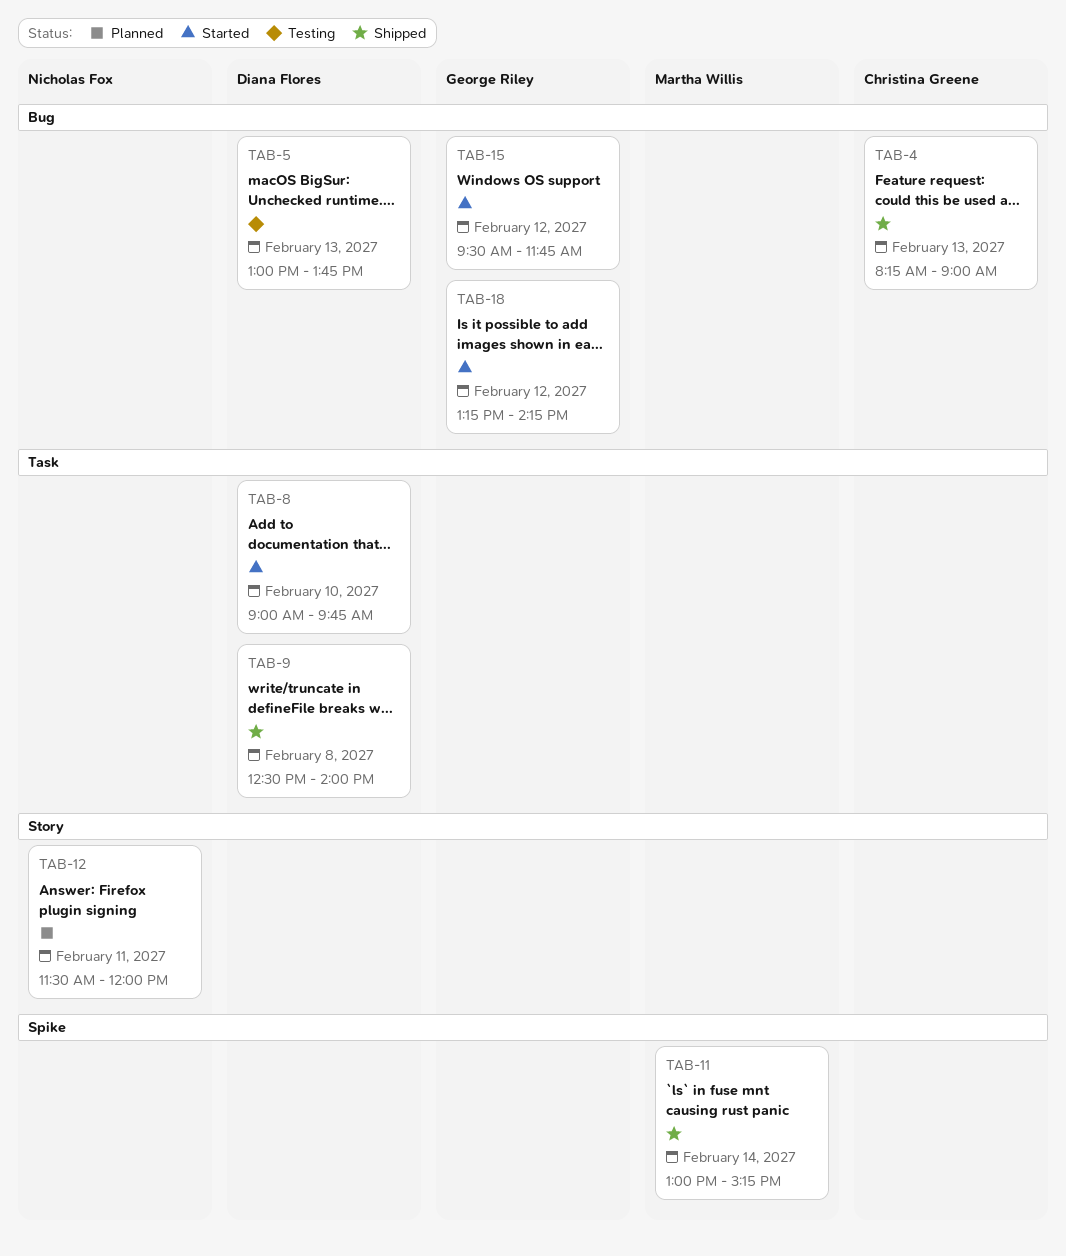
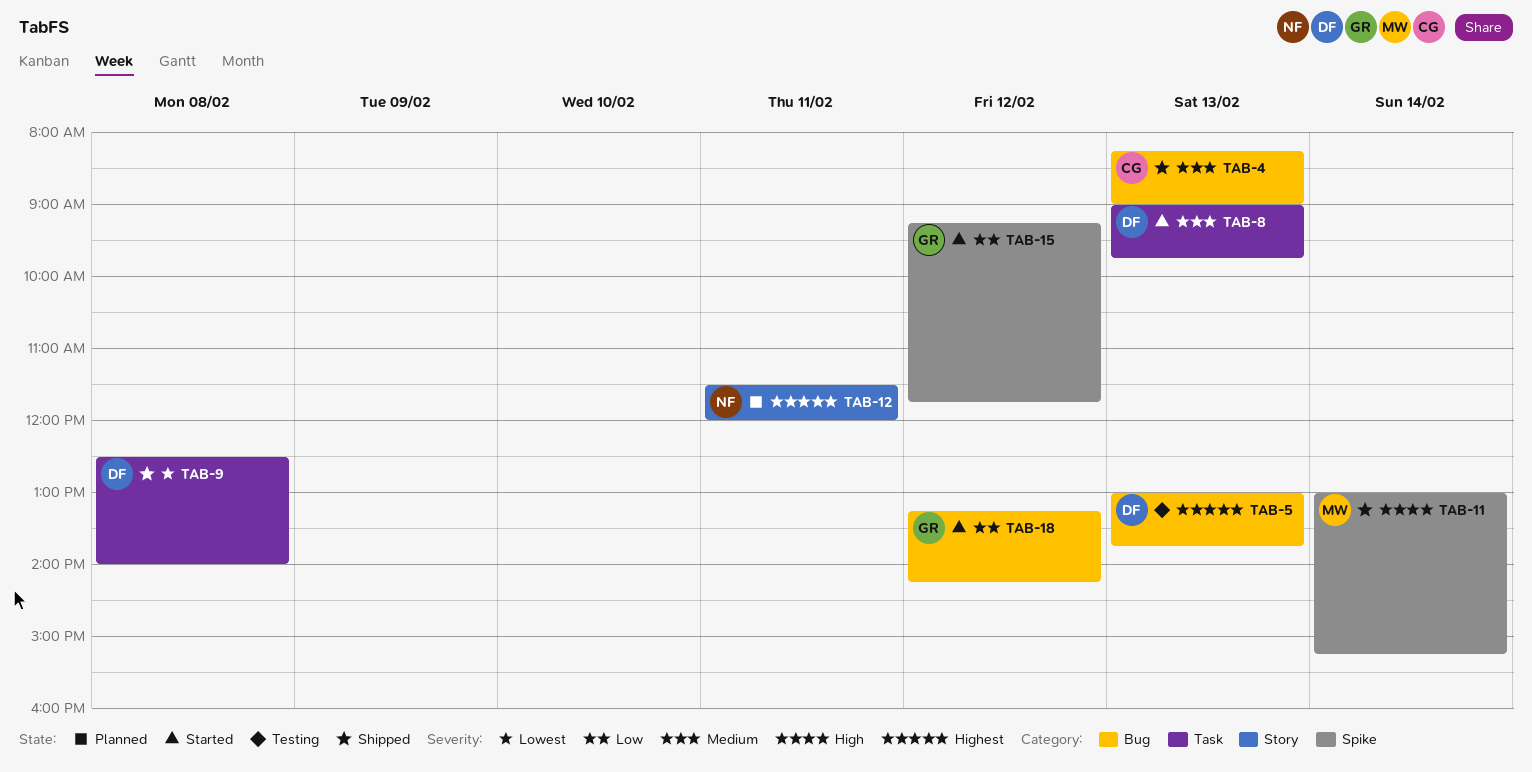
TAB-8, day: Feb 10 -> Feb 13
TAB-15, label: Bug -> Spike
TAB-15, begins: 09:30 -> 09:15

